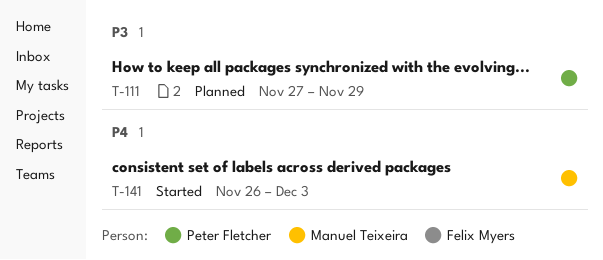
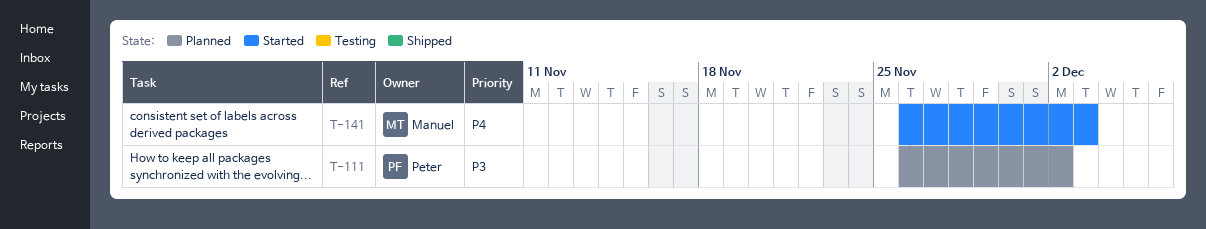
T-111, start: Nov 27 -> Nov 26
T-111, due: Nov 29 -> Dec 2

